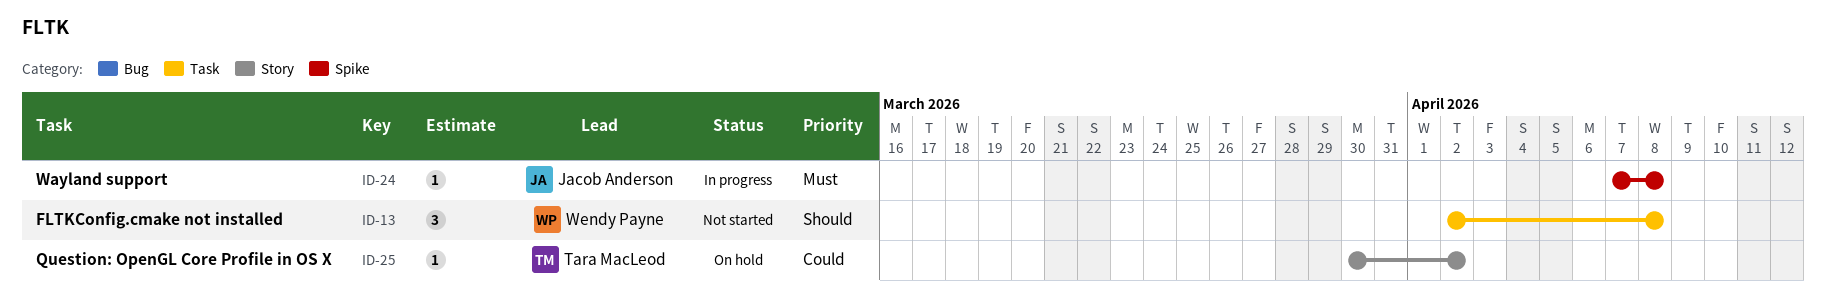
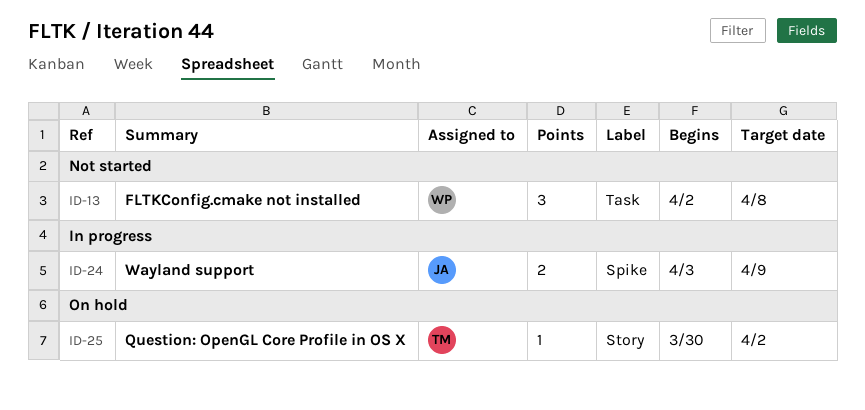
ID-24, estimate: 1 -> 2
ID-24, start: Apr 7 -> Apr 3
ID-24, due: Apr 8 -> Apr 9

